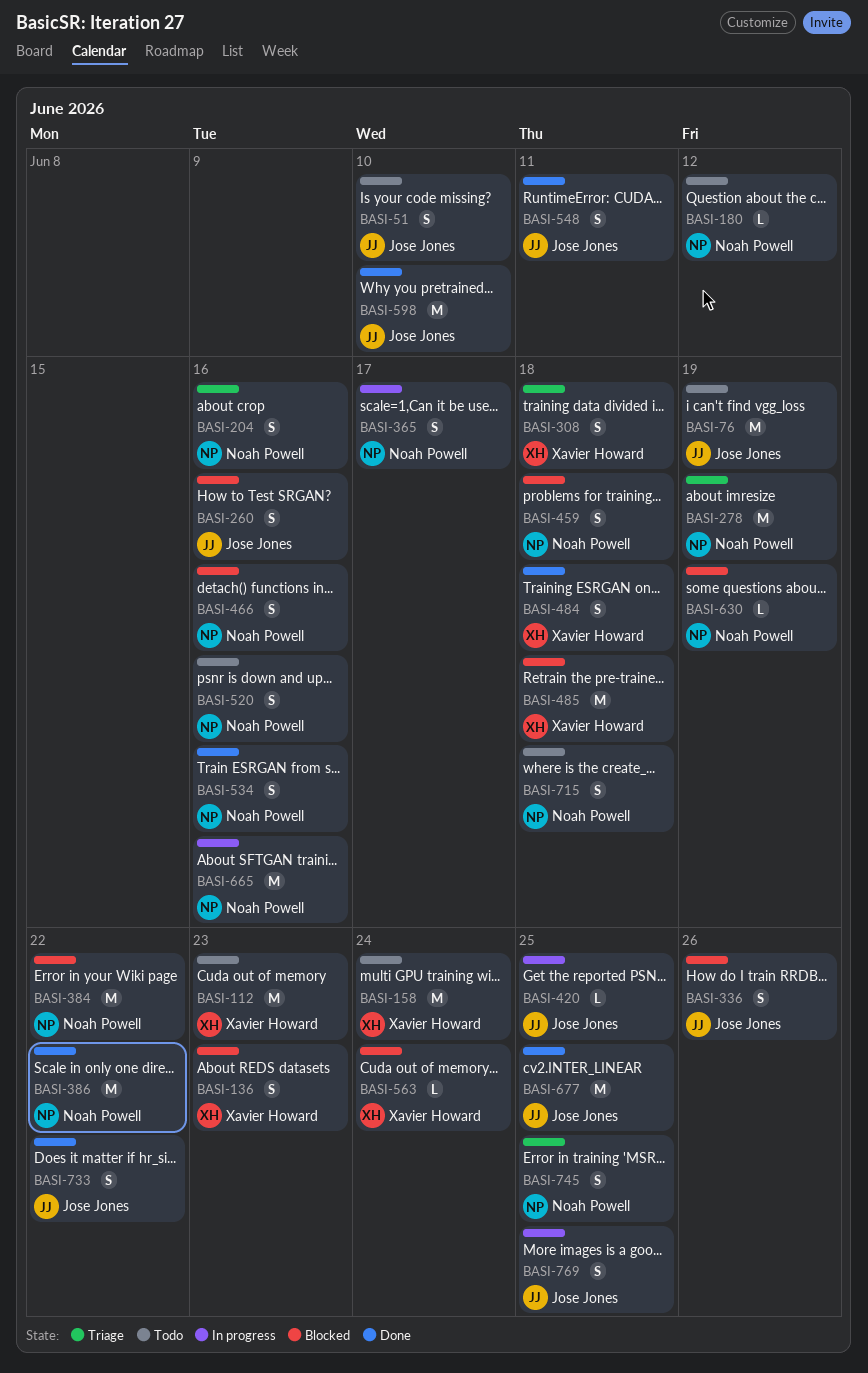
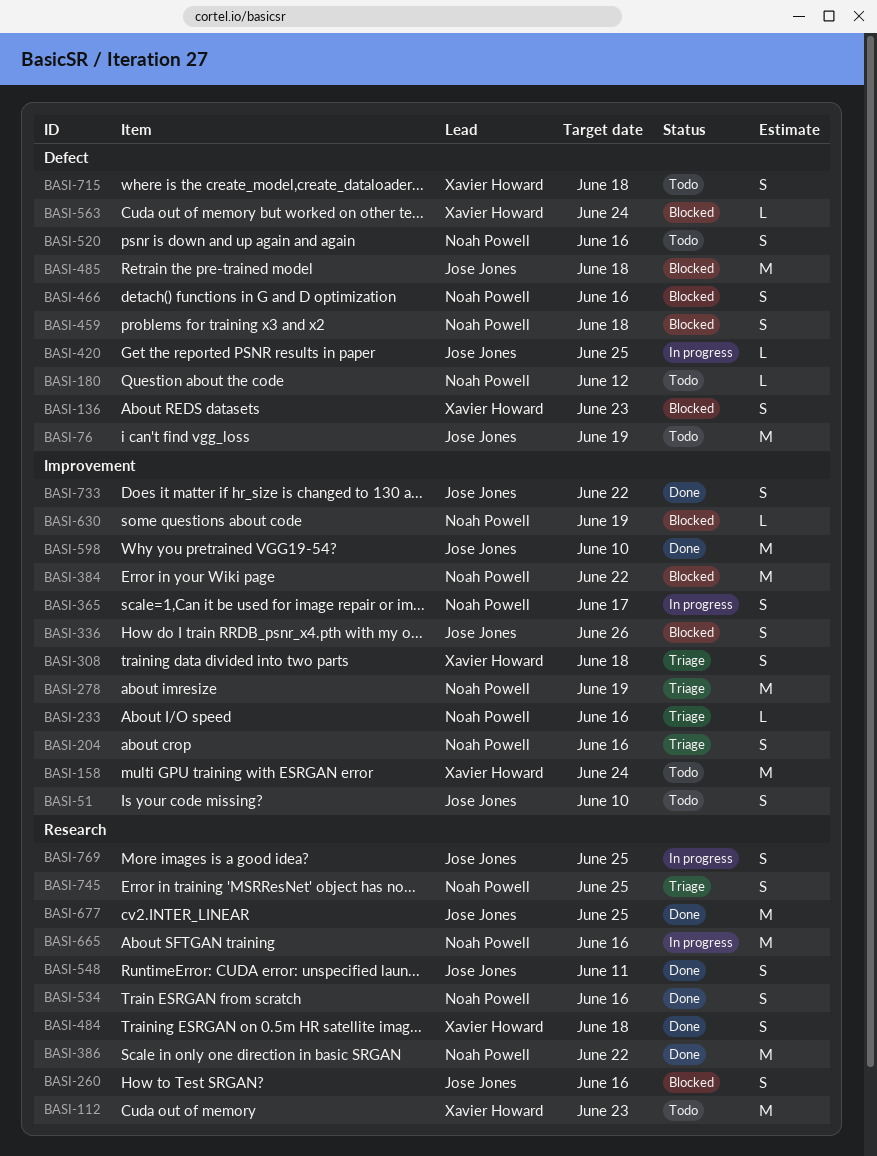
BASI-233: none -> present
BASI-485, owner: Xavier Howard -> Jose Jones
BASI-715, owner: Noah Powell -> Xavier Howard

